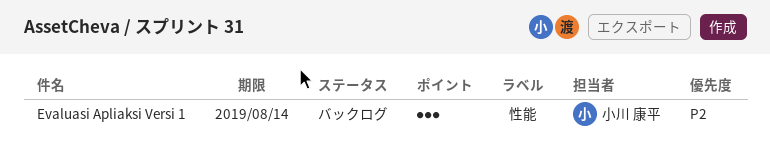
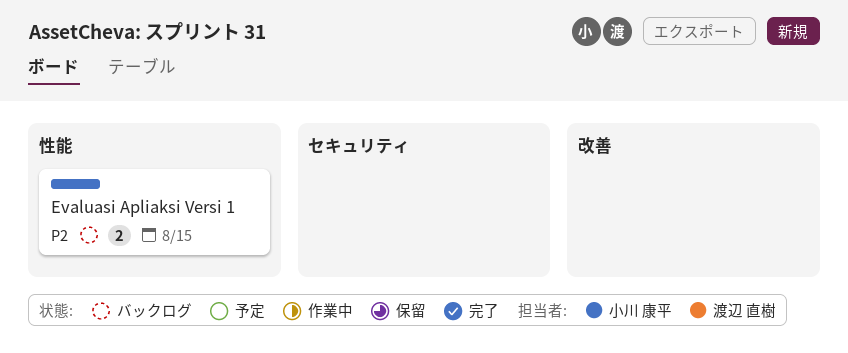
Evaluasi Apliaksi Versi 1, estimate: 3 -> 2
Evaluasi Apliaksi Versi 1, due: Aug 14 -> Aug 15

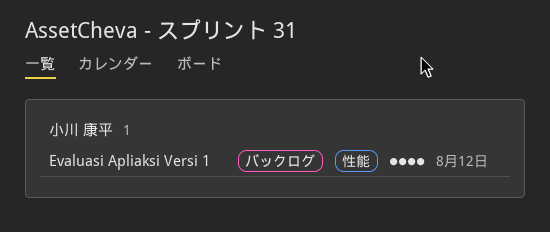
Evaluasi Apliaksi Versi 1, estimate: 2 -> 4
Evaluasi Apliaksi Versi 1, due: Aug 15 -> Aug 12

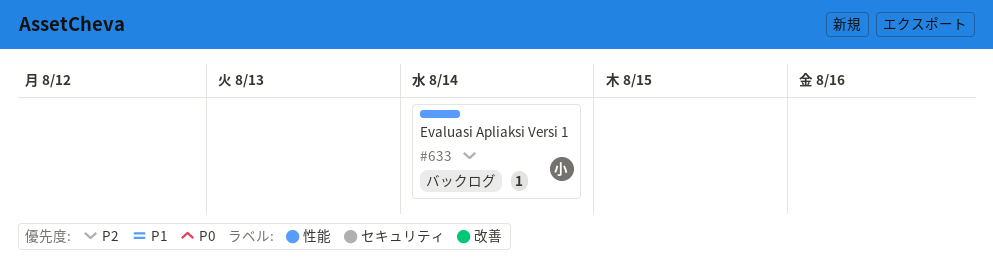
Evaluasi Apliaksi Versi 1, estimate: 4 -> 1
Evaluasi Apliaksi Versi 1, due: Aug 12 -> Aug 14

